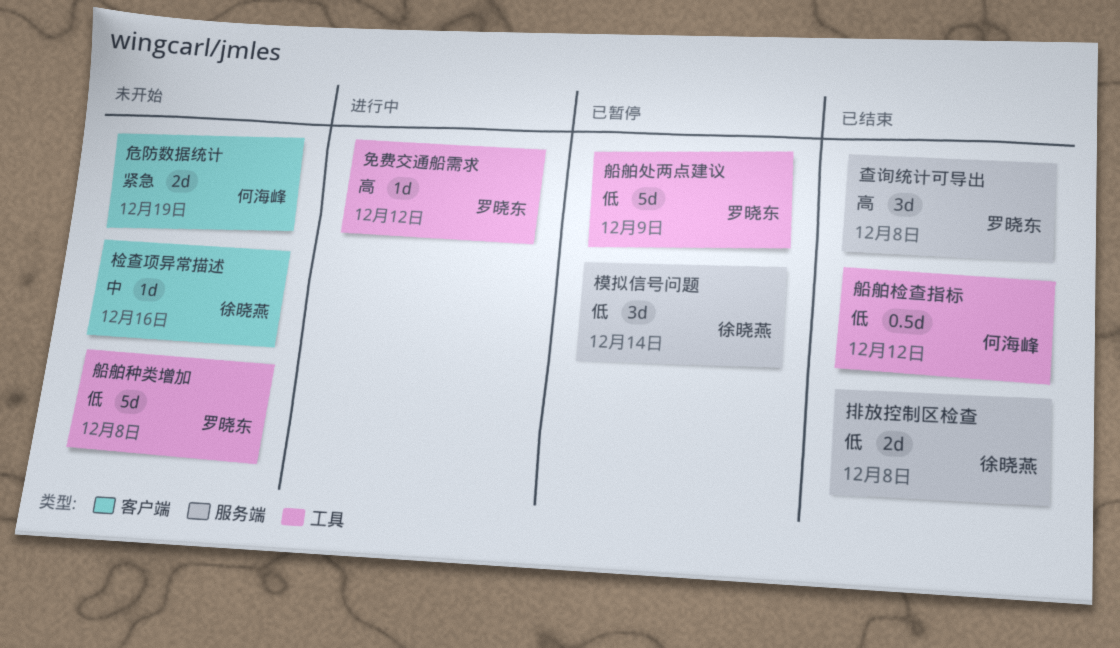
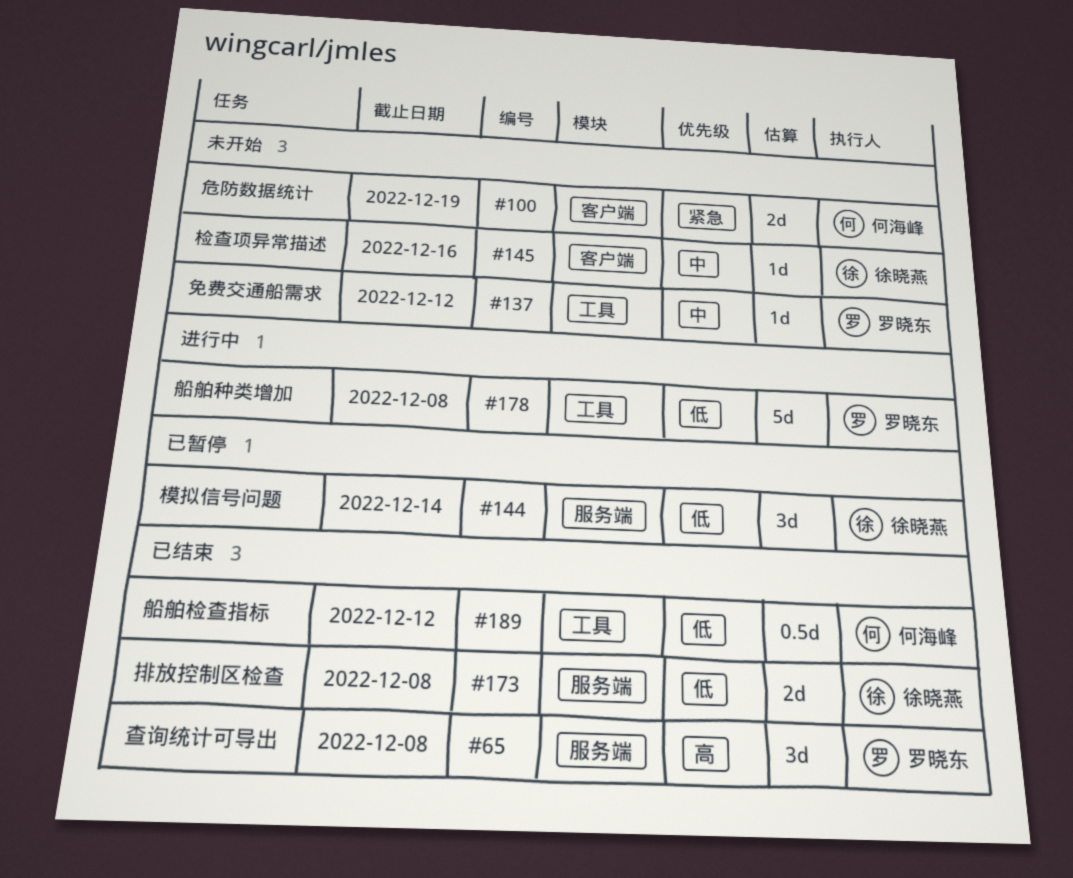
免费交通船需求, status: 进行中 -> 未开始
免费交通船需求, priority: 高 -> 中
船舶处两点建议: present -> none
船舶种类增加, status: 未开始 -> 进行中

